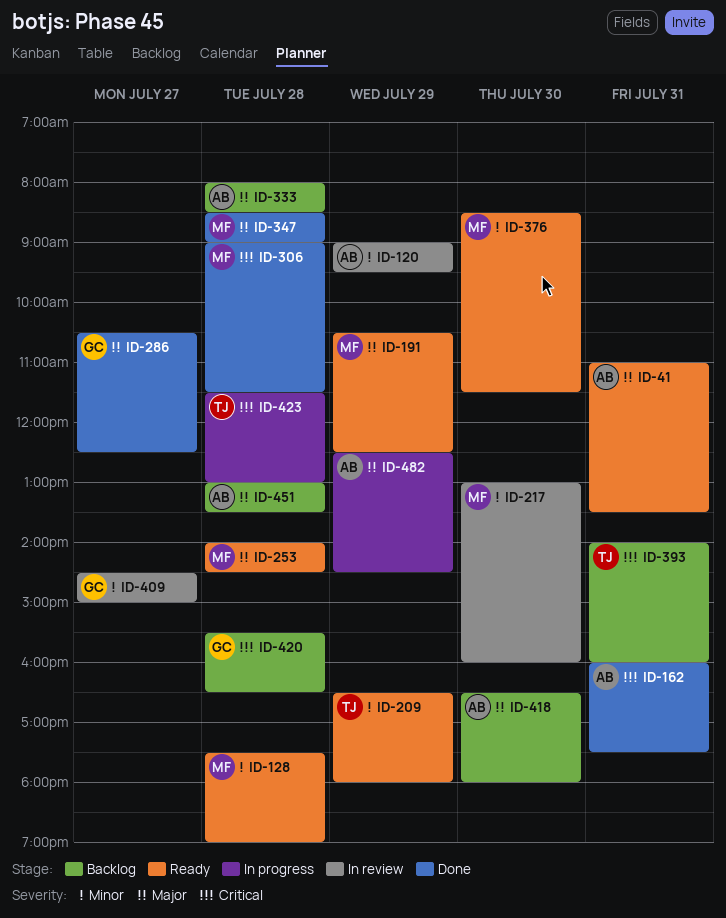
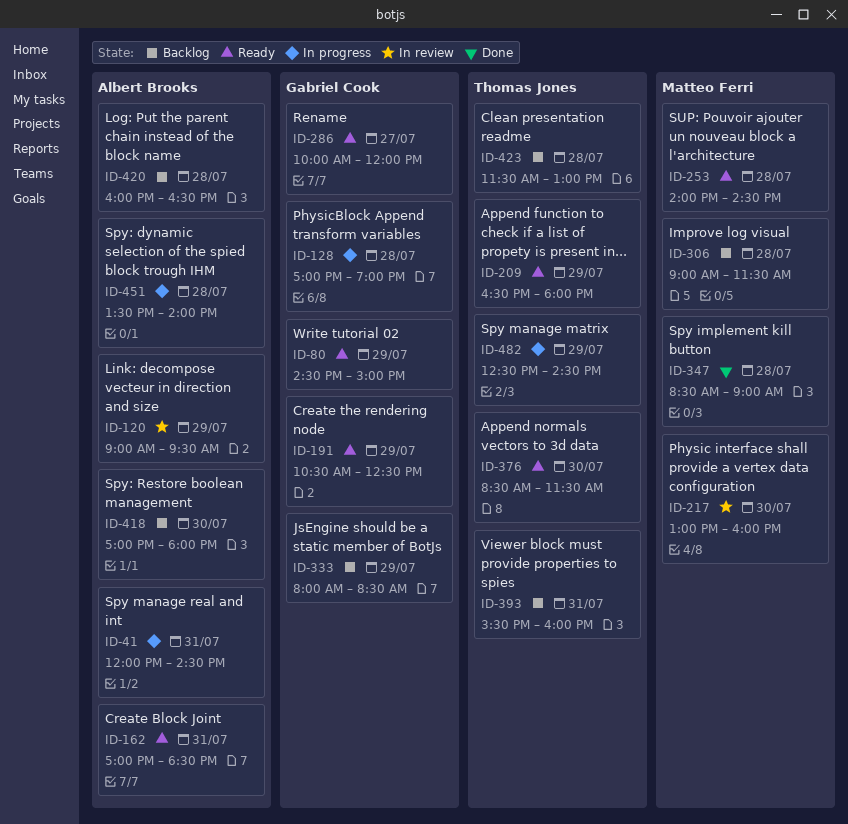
ID-41, status: Ready -> In progress
ID-41, begins: 11:00 -> 12:00
ID-41, ends: 13:30 -> 14:30
ID-80: none -> present
ID-128, status: Ready -> In progress
ID-128, owner: Matteo Ferri -> Gabriel Cook
ID-128, begins: 17:30 -> 17:00
ID-162, status: Done -> Ready
ID-162, begins: 16:00 -> 17:00
ID-162, ends: 17:30 -> 18:30
ID-191, owner: Matteo Ferri -> Gabriel Cook
ID-286, status: Done -> Ready
ID-286, begins: 10:30 -> 10:00
ID-286, ends: 12:30 -> 12:00
ID-306, status: Done -> Backlog
ID-333, owner: Albert Brooks -> Gabriel Cook
ID-333, day: Jul 28 -> Jul 29
ID-376, owner: Matteo Ferri -> Thomas Jones
ID-393, begins: 14:00 -> 15:30
ID-409: present -> none
ID-418, begins: 16:30 -> 17:00
ID-420, owner: Gabriel Cook -> Albert Brooks
ID-420, begins: 15:30 -> 16:00
ID-423, status: In progress -> Backlog
ID-451, status: Backlog -> In progress
ID-451, begins: 13:00 -> 13:30
ID-451, ends: 13:30 -> 14:00
ID-482, owner: Albert Brooks -> Thomas Jones

